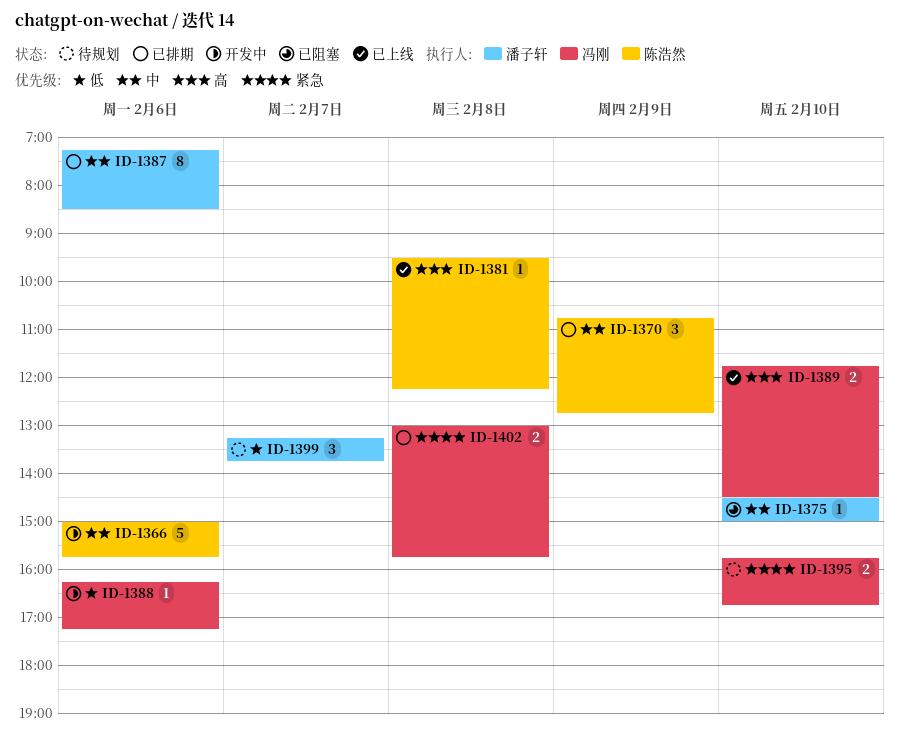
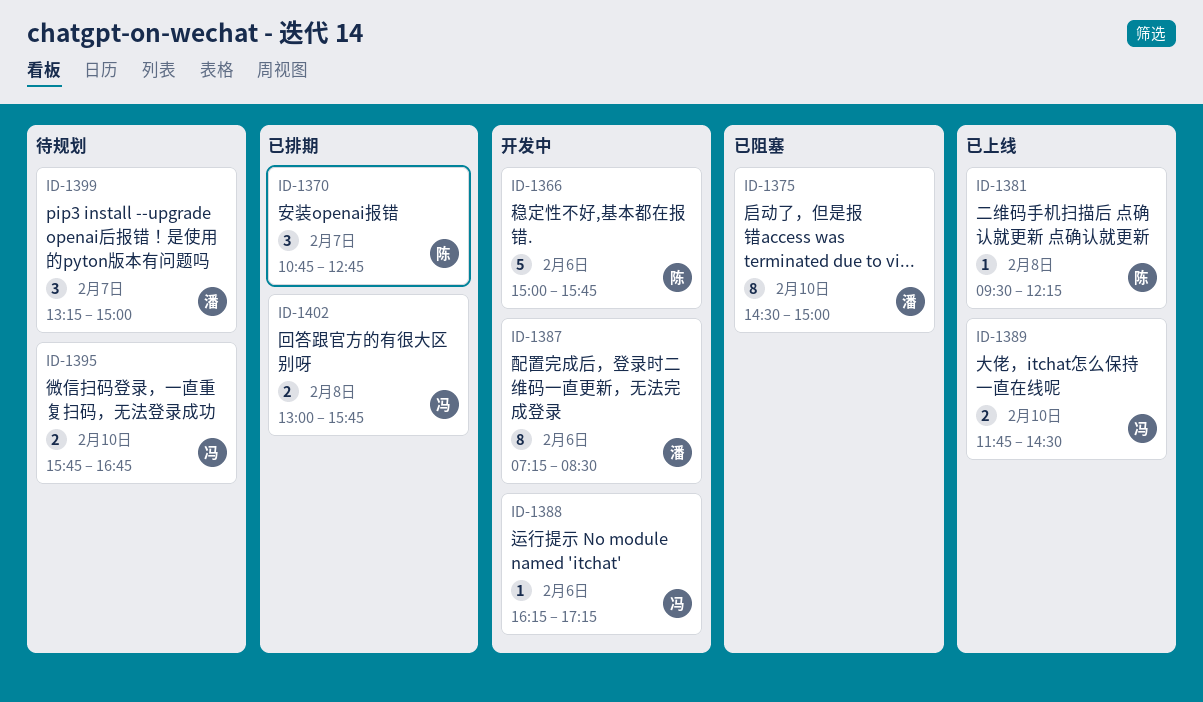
ID-1370, day: Feb 9 -> Feb 7
ID-1375, estimate: 1 -> 8
ID-1387, status: 已排期 -> 开发中
ID-1399, ends: 13:45 -> 15:00

